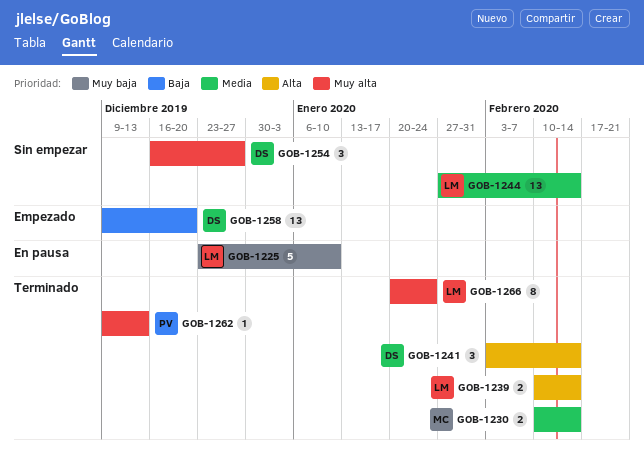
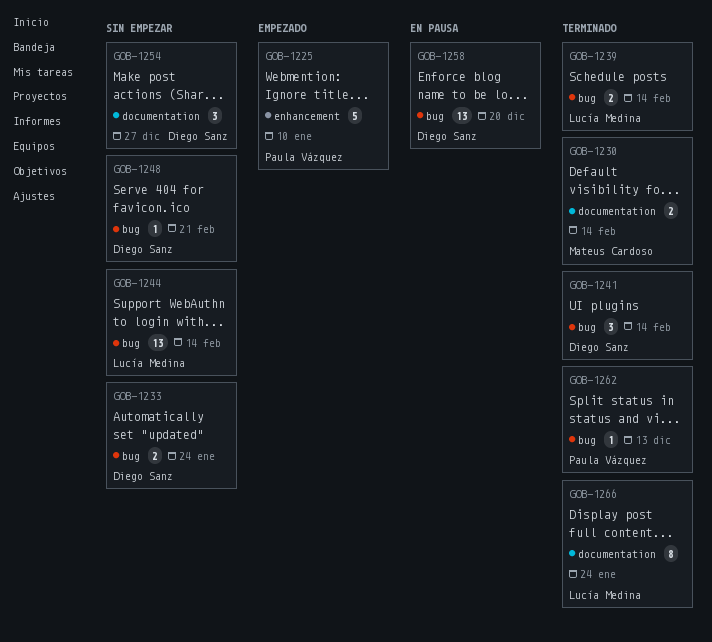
GOB-1225, status: En pausa -> Empezado
GOB-1225, owner: Lucía Medina -> Paula Vázquez
GOB-1233: none -> present
GOB-1248: none -> present
GOB-1258, status: Empezado -> En pausa

